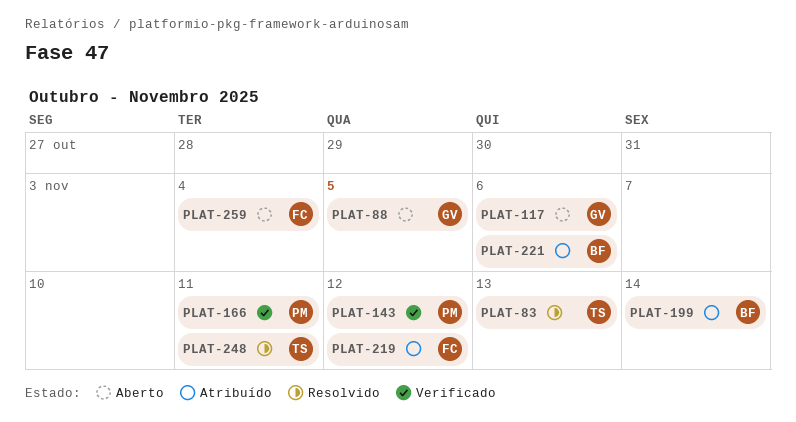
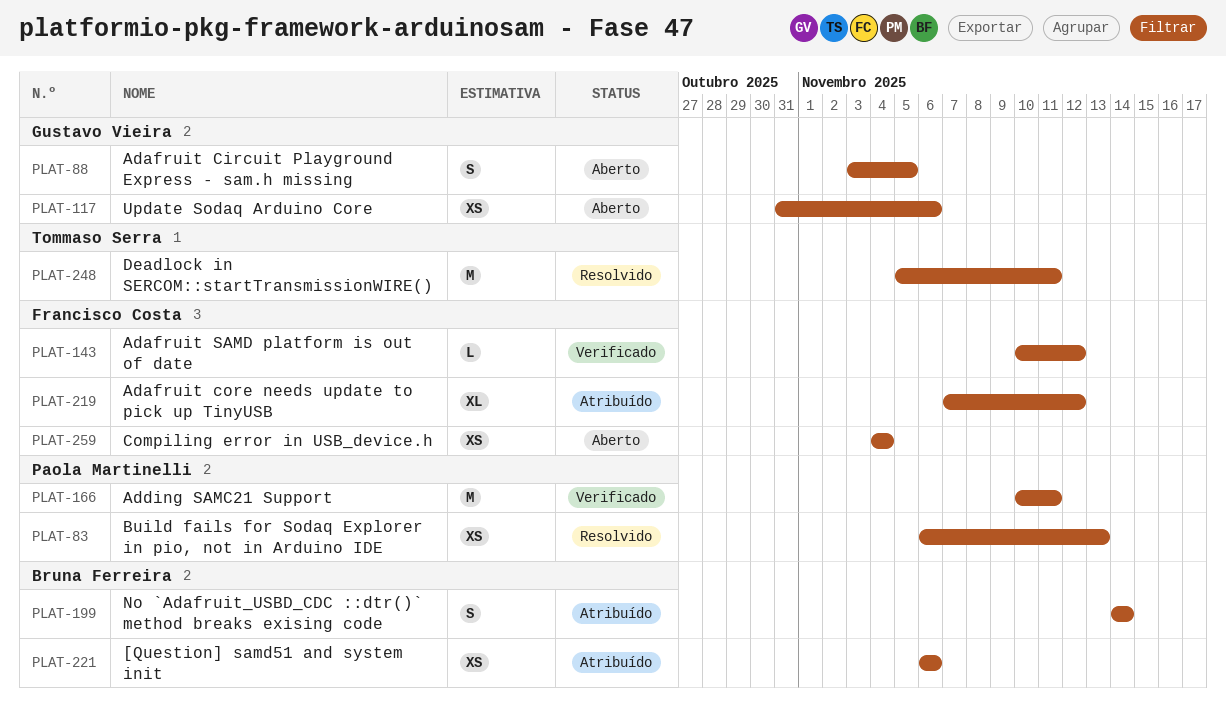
PLAT-83, owner: Tommaso Serra -> Paola Martinelli
PLAT-143, owner: Paola Martinelli -> Francisco Costa

